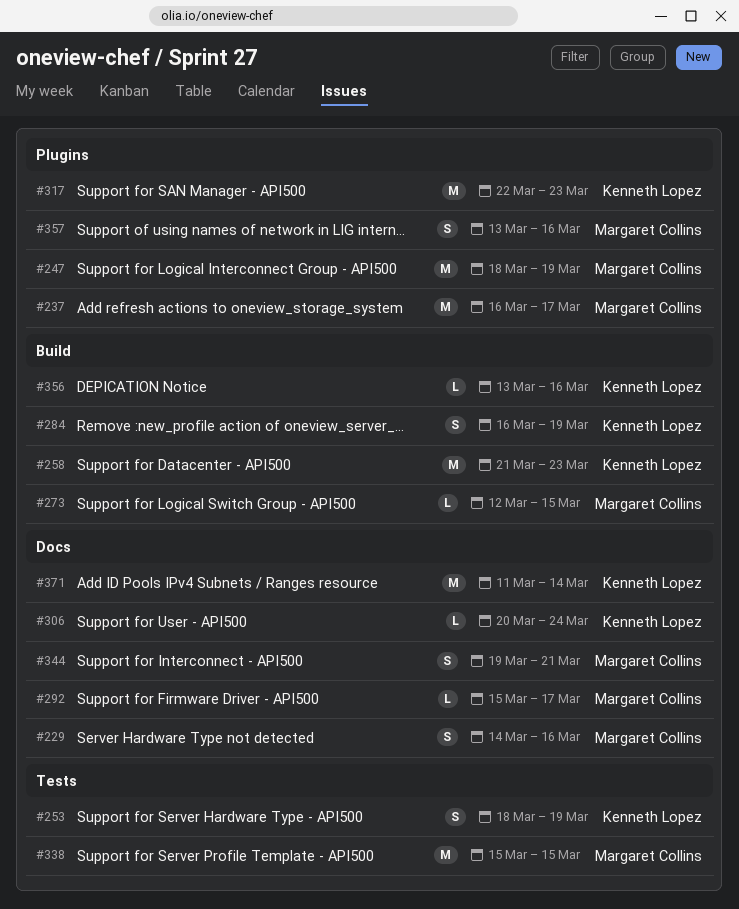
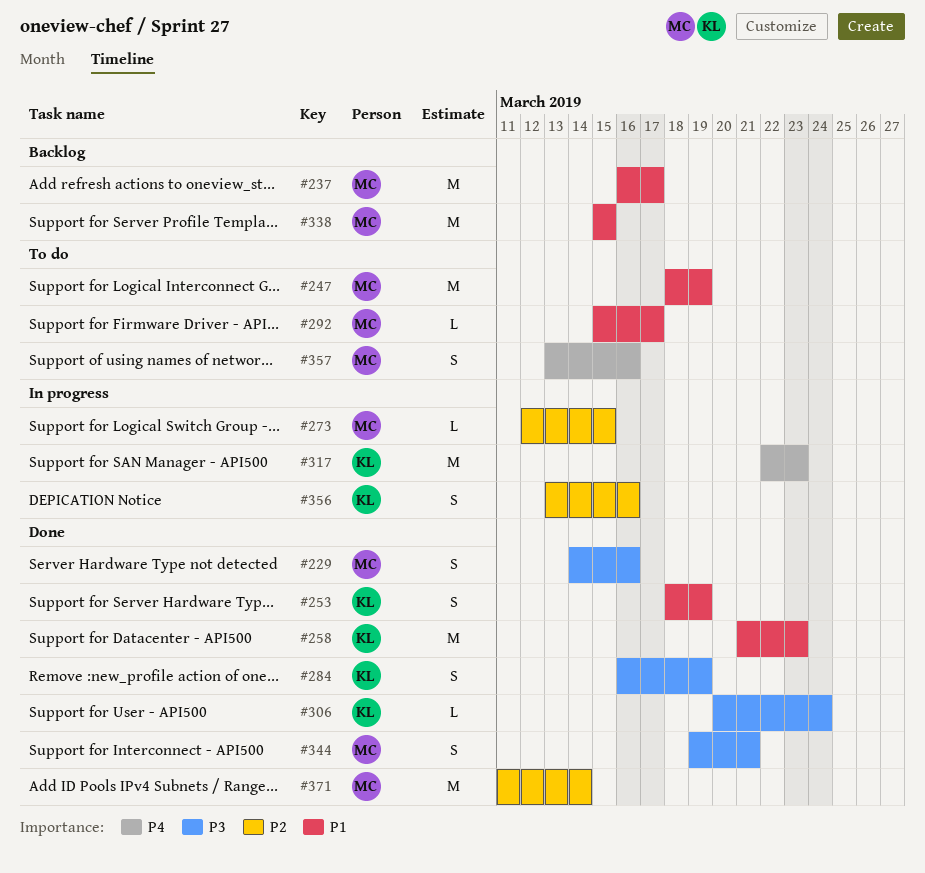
#356, estimate: L -> S
#371, owner: Kenneth Lopez -> Margaret Collins

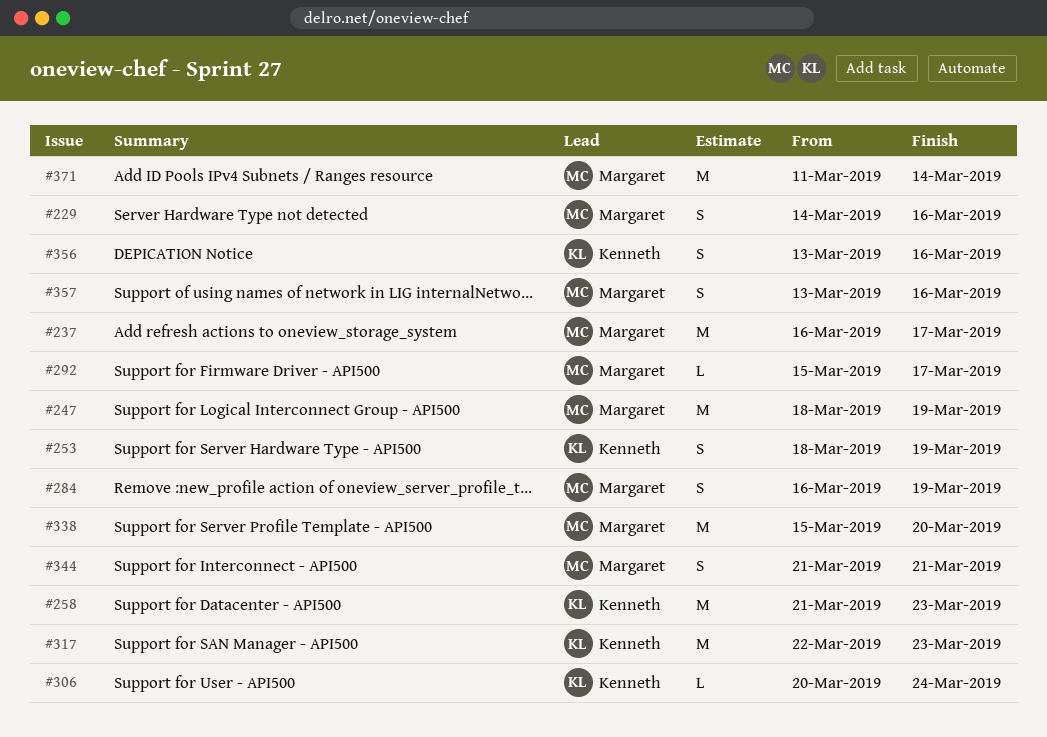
#273: present -> none
#284, owner: Kenneth -> Margaret
#338, due: Mar 15 -> Mar 20
#344, start: Mar 19 -> Mar 21

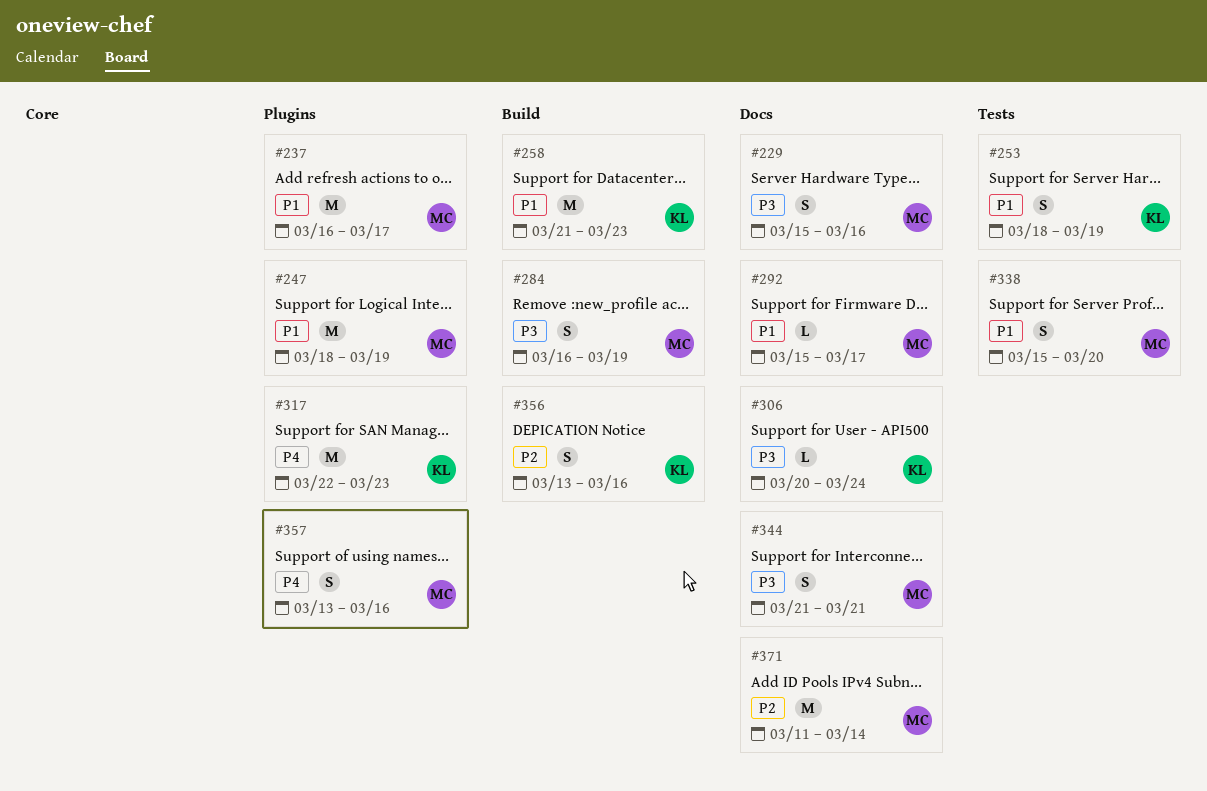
#229, start: Mar 14 -> Mar 15
#338, estimate: M -> S

